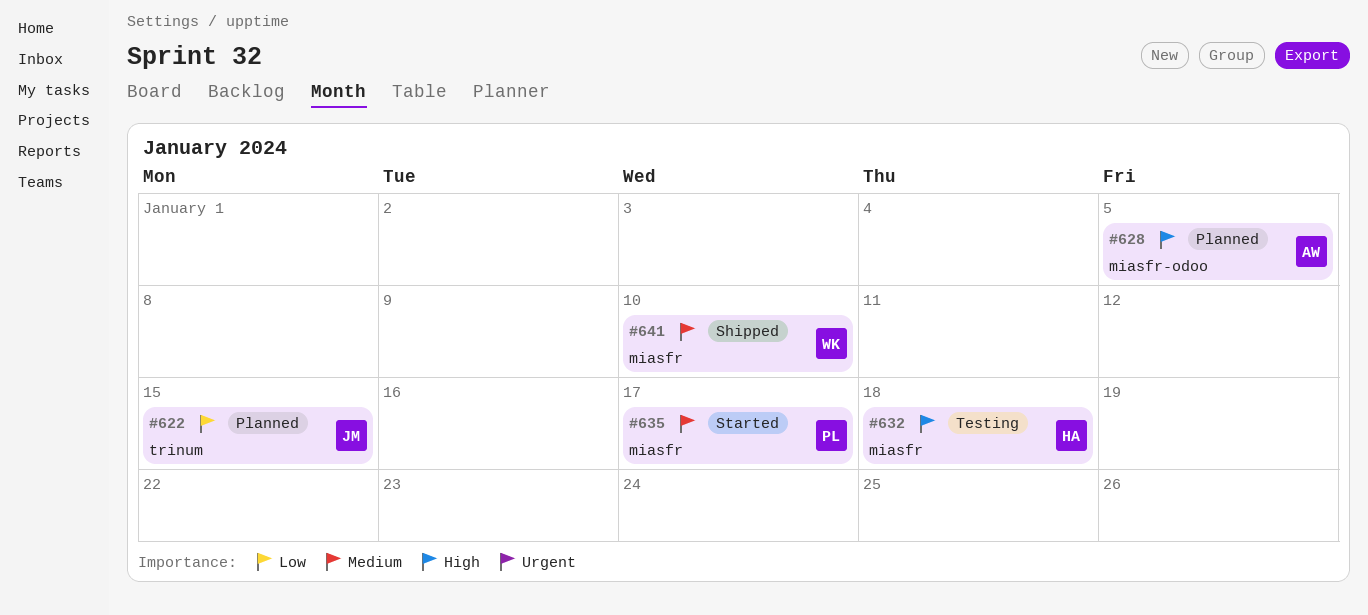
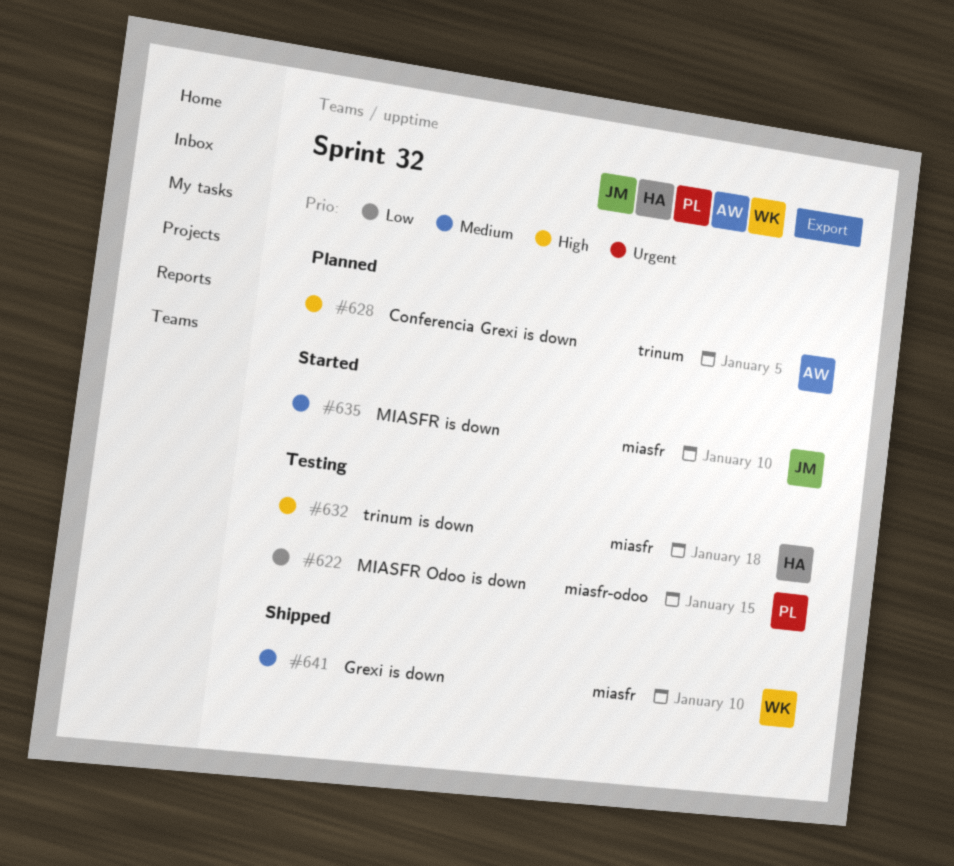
#622, status: Planned -> Testing
#622, owner: JM -> PL
#622, label: trinum -> miasfr-odoo
#628, label: miasfr-odoo -> trinum
#635, owner: PL -> JM
#635, due: Jan 17 -> Jan 10

